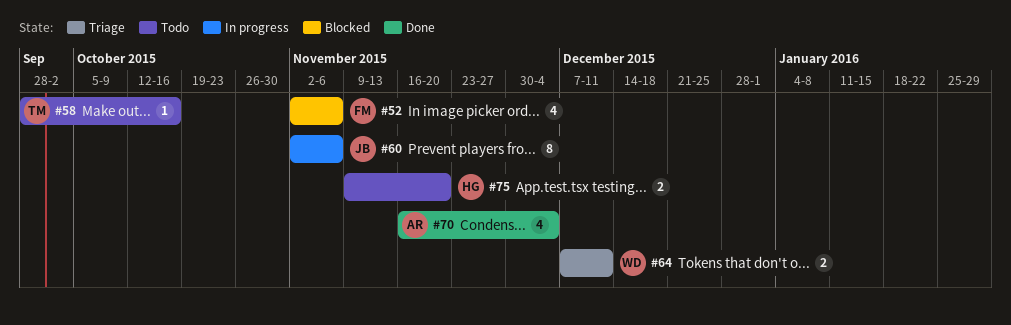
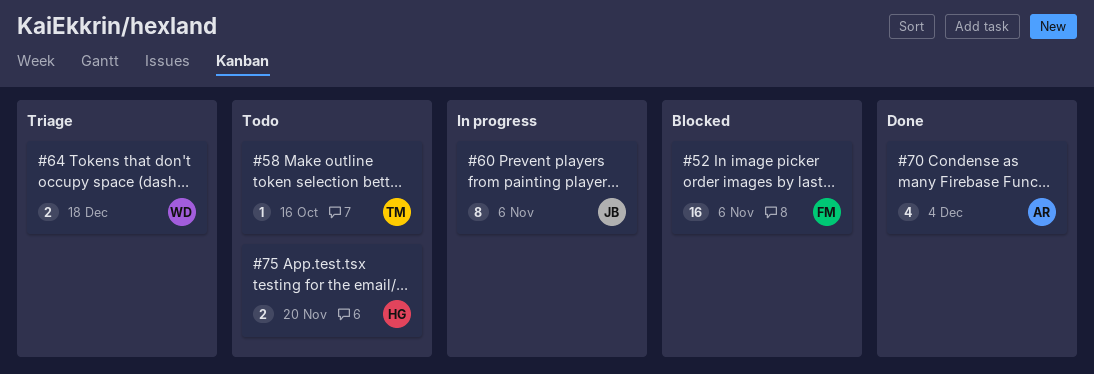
#52, estimate: 4 -> 16
#64, due: Dec 11 -> Dec 18

